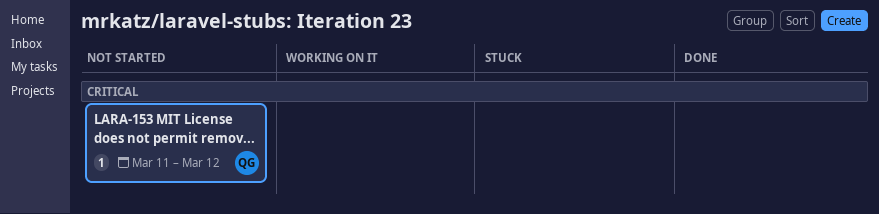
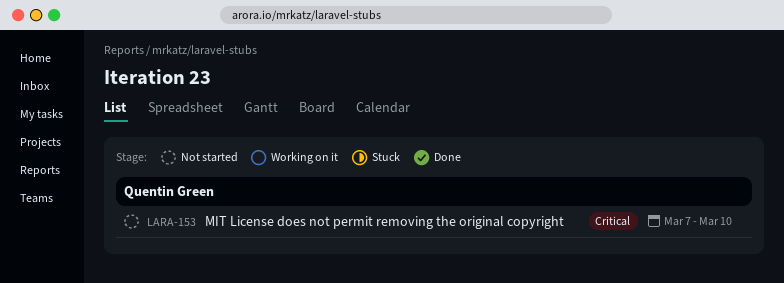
LARA-153, start: Mar 11 -> Mar 7
LARA-153, due: Mar 12 -> Mar 10

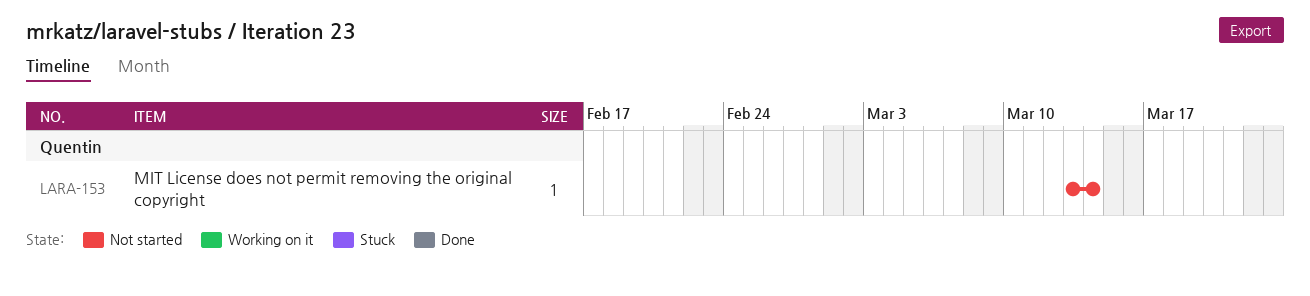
LARA-153, start: Mar 7 -> Mar 13
LARA-153, due: Mar 10 -> Mar 14

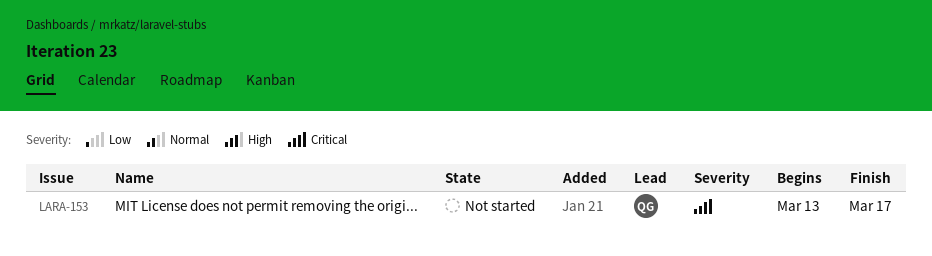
LARA-153, due: Mar 14 -> Mar 17

